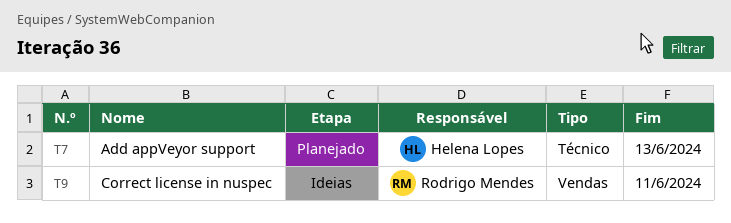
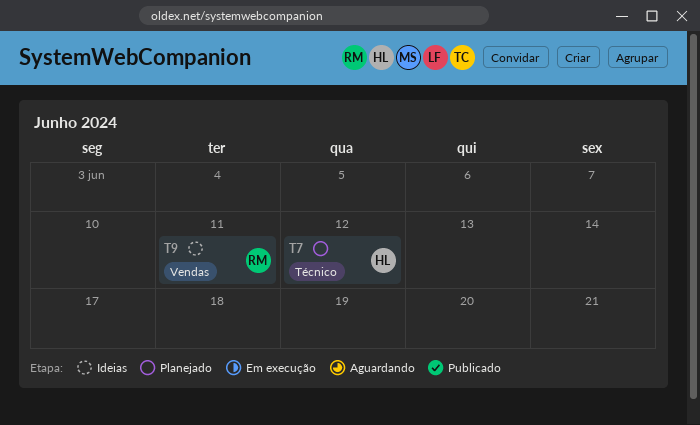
T7, due: Jun 13 -> Jun 12

